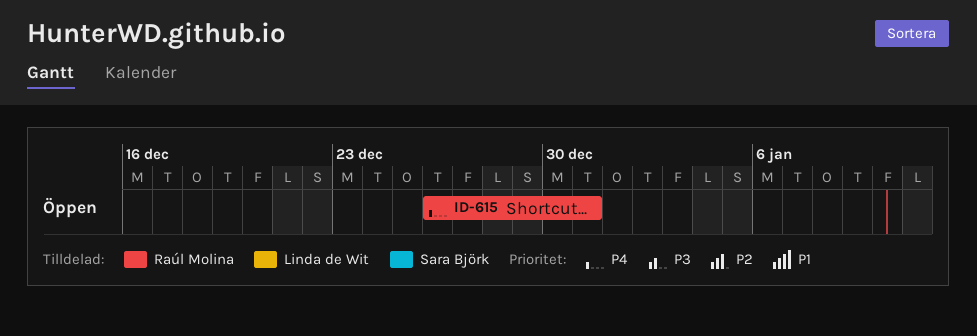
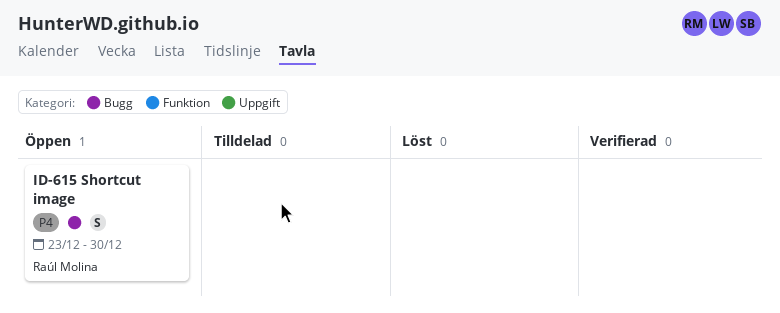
ID-615, start: Dec 26 -> Dec 23
ID-615, due: Dec 31 -> Dec 30

